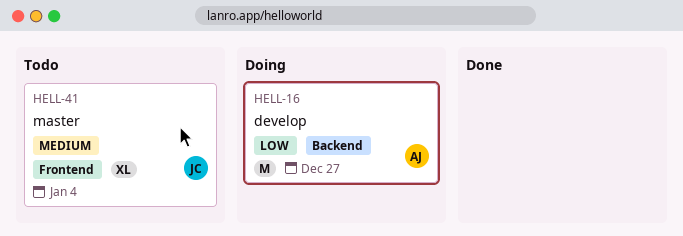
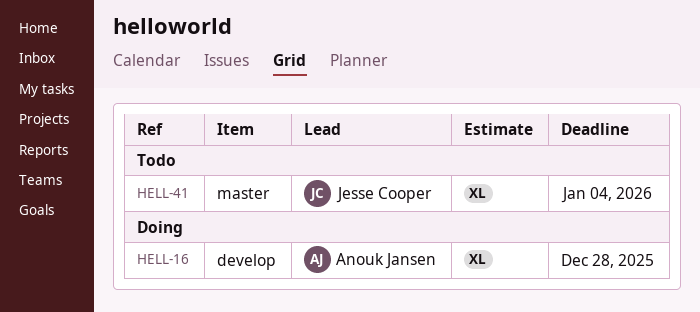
HELL-16, estimate: M -> XL
HELL-16, due: Dec 27 -> Dec 28

